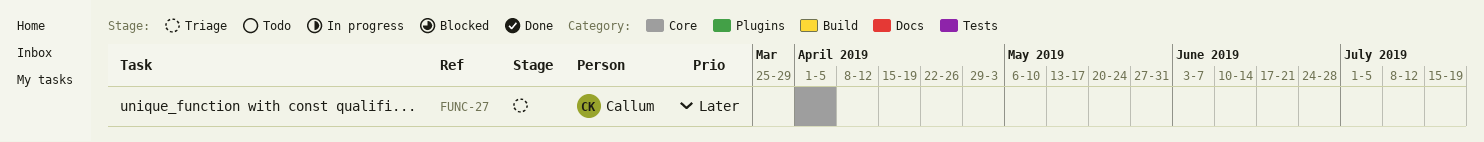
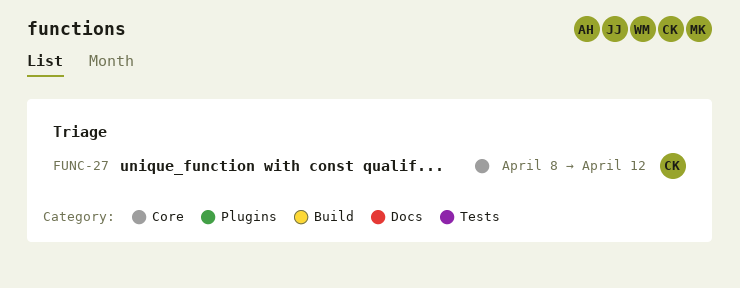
FUNC-27, start: Apr 1 -> Apr 8
FUNC-27, due: Apr 5 -> Apr 12

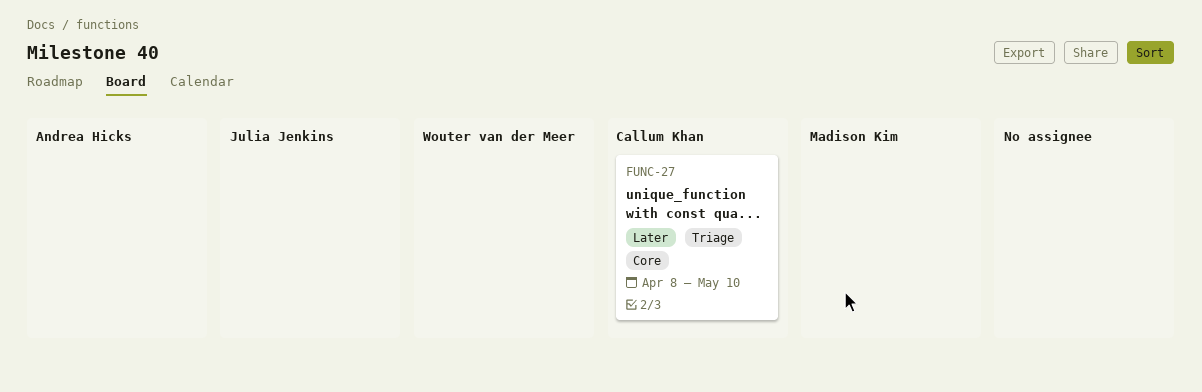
FUNC-27, due: Apr 12 -> May 10

